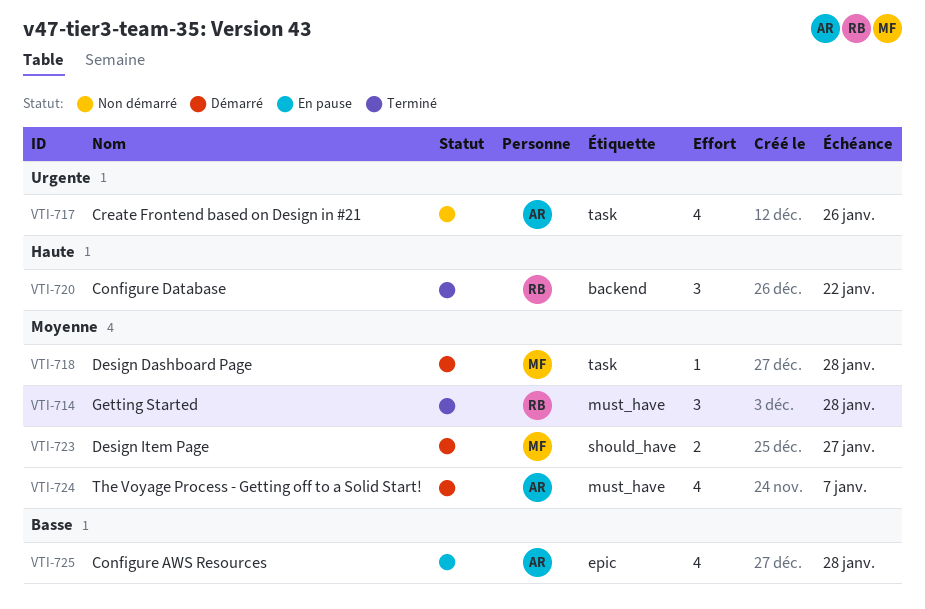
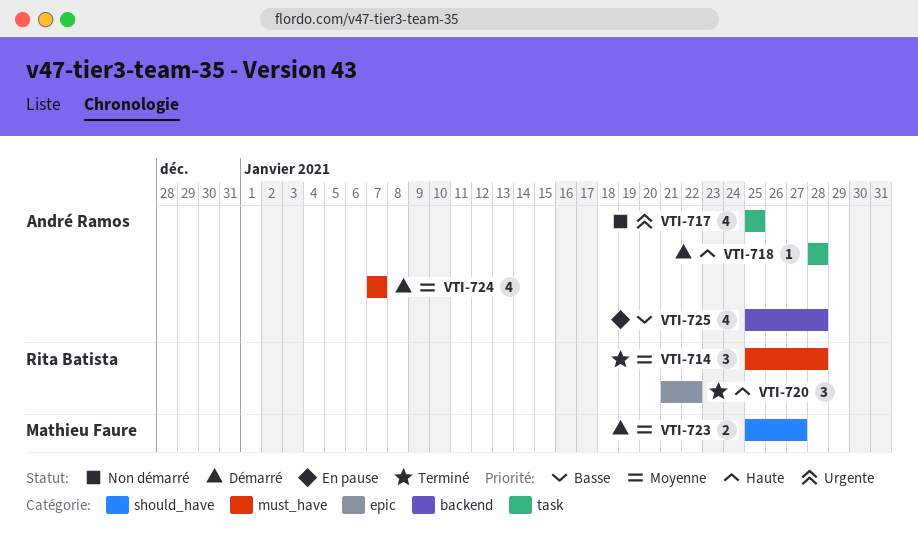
VTI-717, due: Jan 26 -> Jan 25
VTI-718, owner: Mathieu Faure -> André Ramos
VTI-718, priority: Moyenne -> Haute
VTI-720, label: backend -> epic
VTI-725, label: epic -> backend

